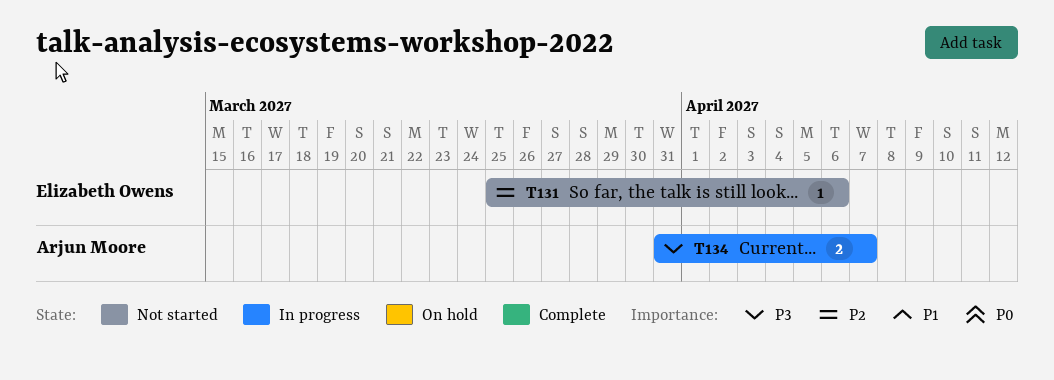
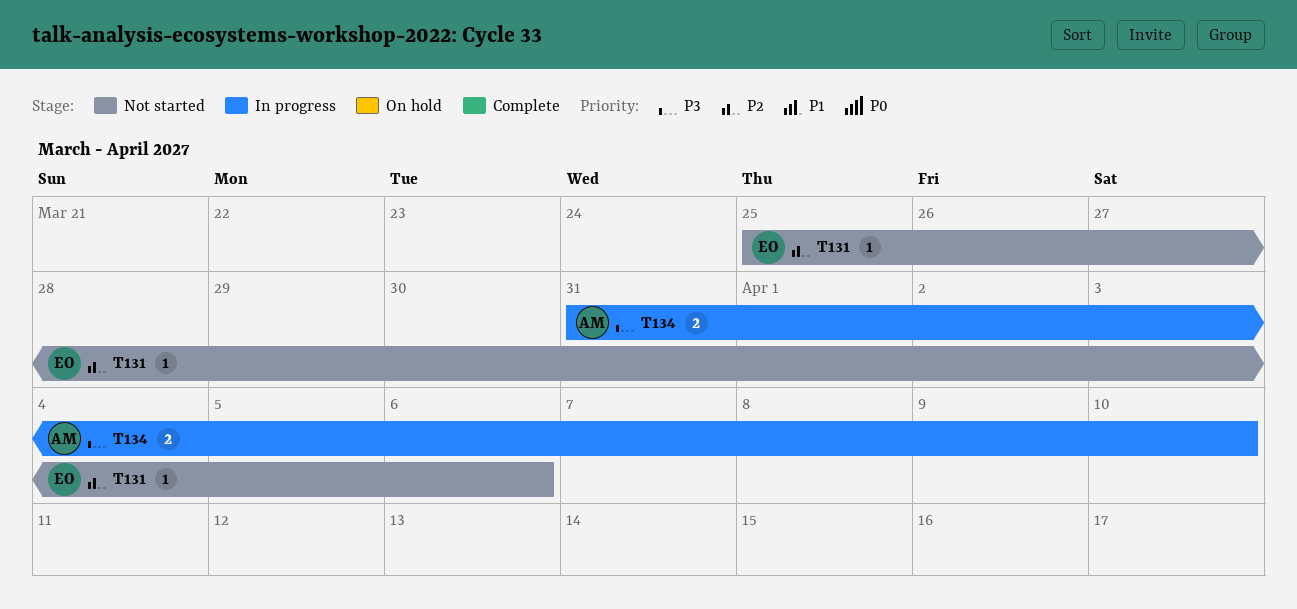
T134, due: Apr 7 -> Apr 10

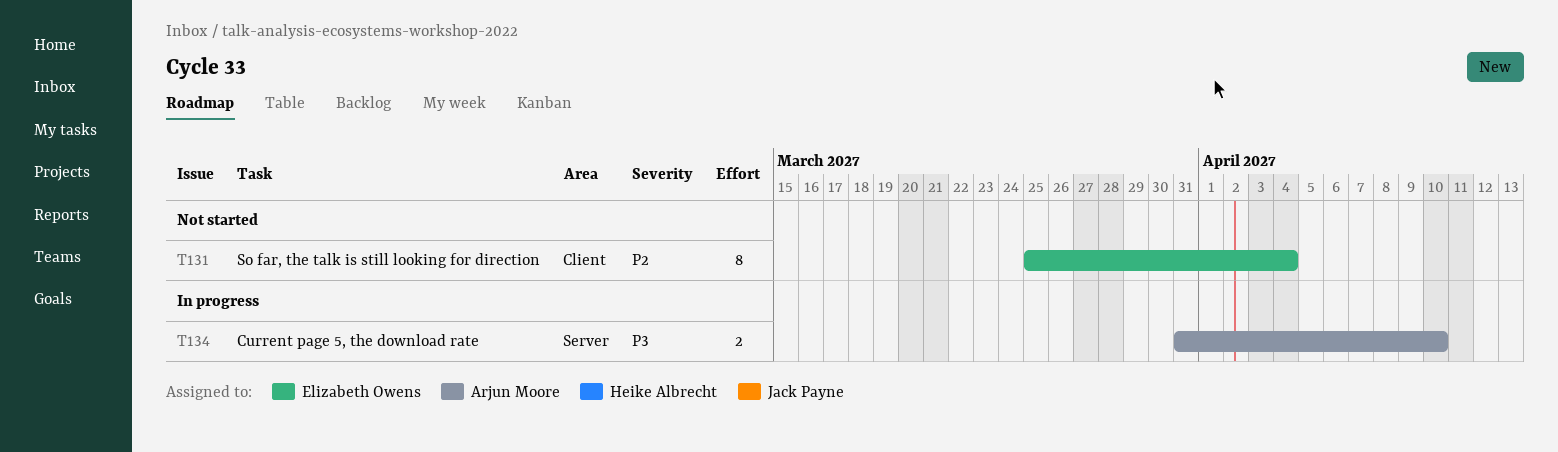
T131, estimate: 1 -> 8
T131, due: Apr 6 -> Apr 4

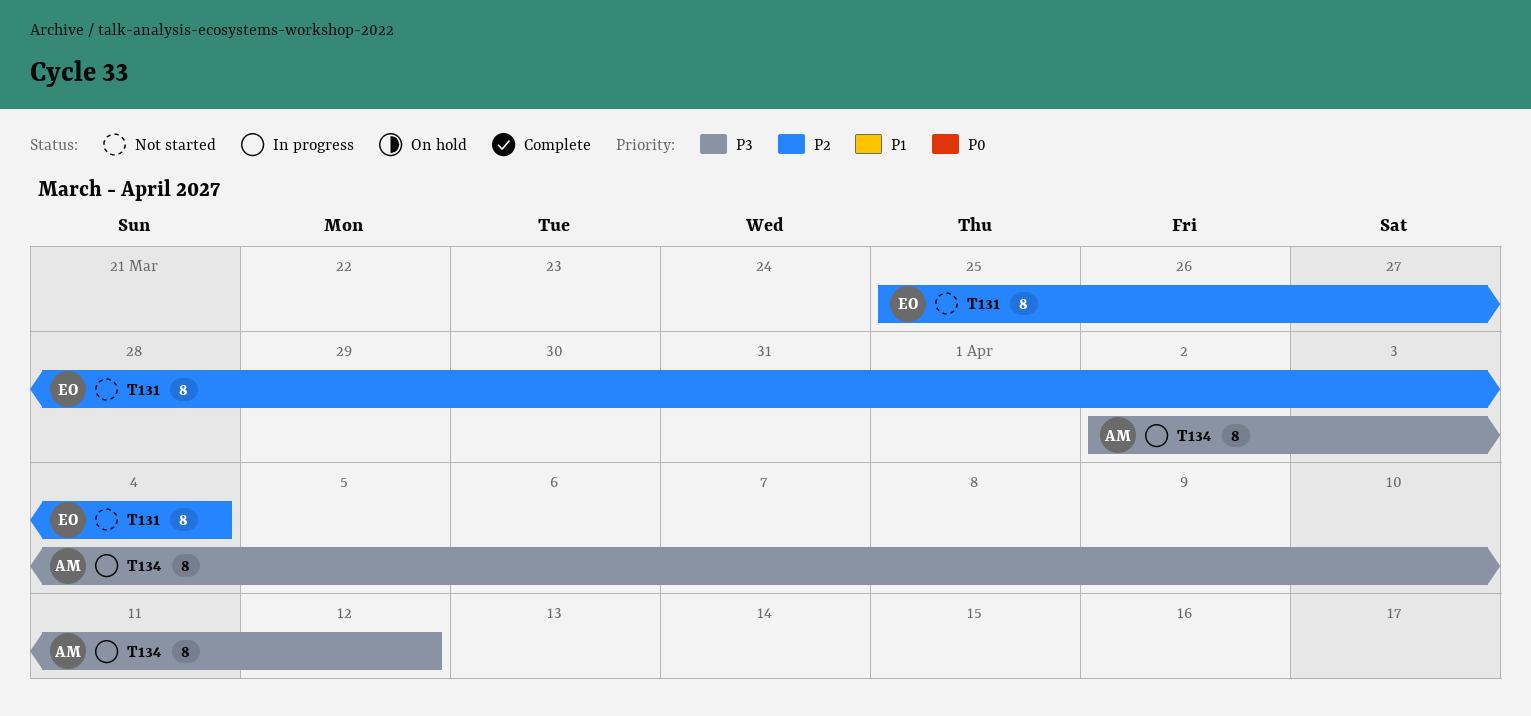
T134, estimate: 2 -> 8
T134, start: Mar 31 -> Apr 2
T134, due: Apr 10 -> Apr 12

